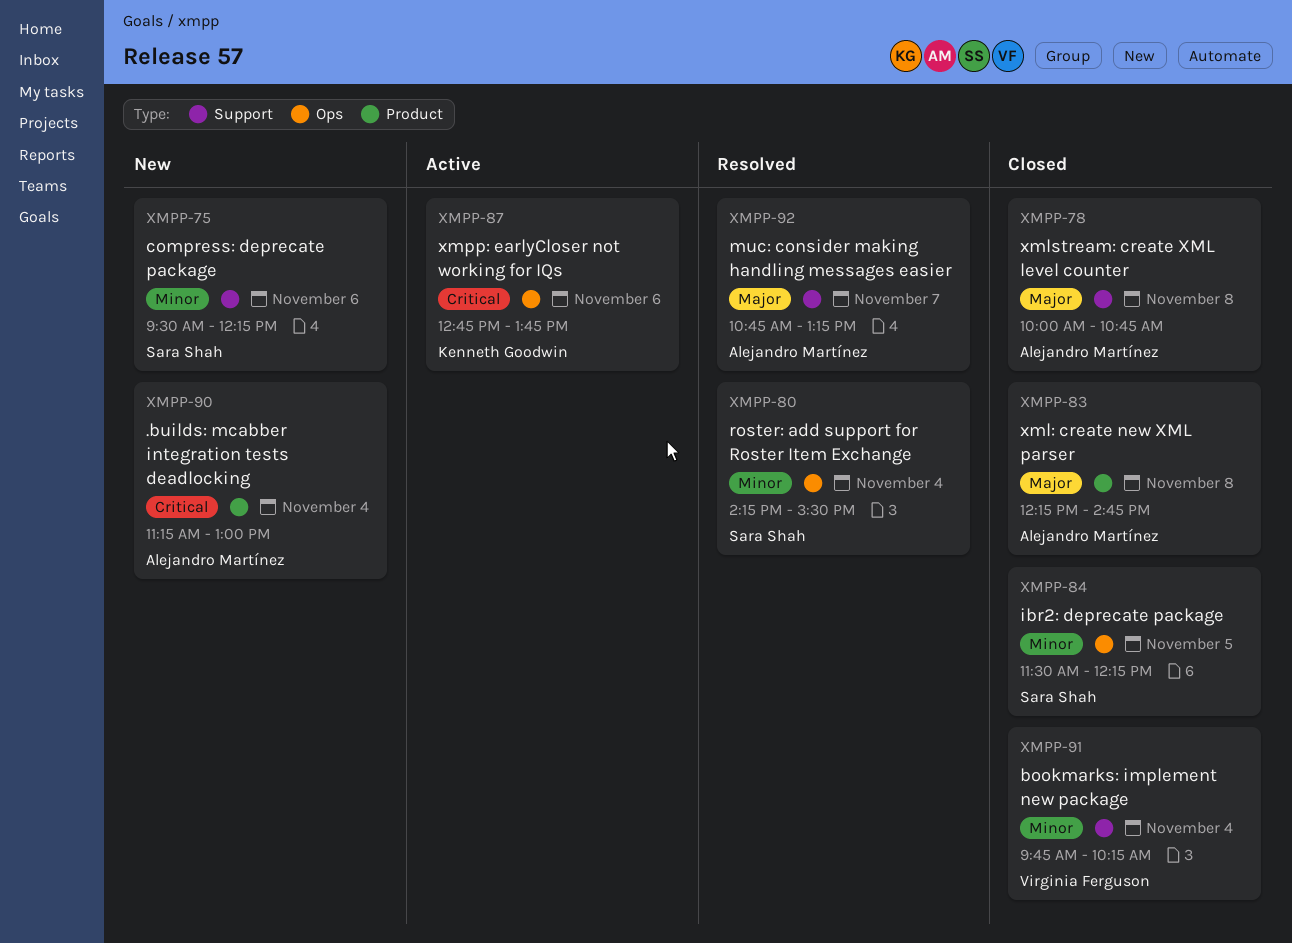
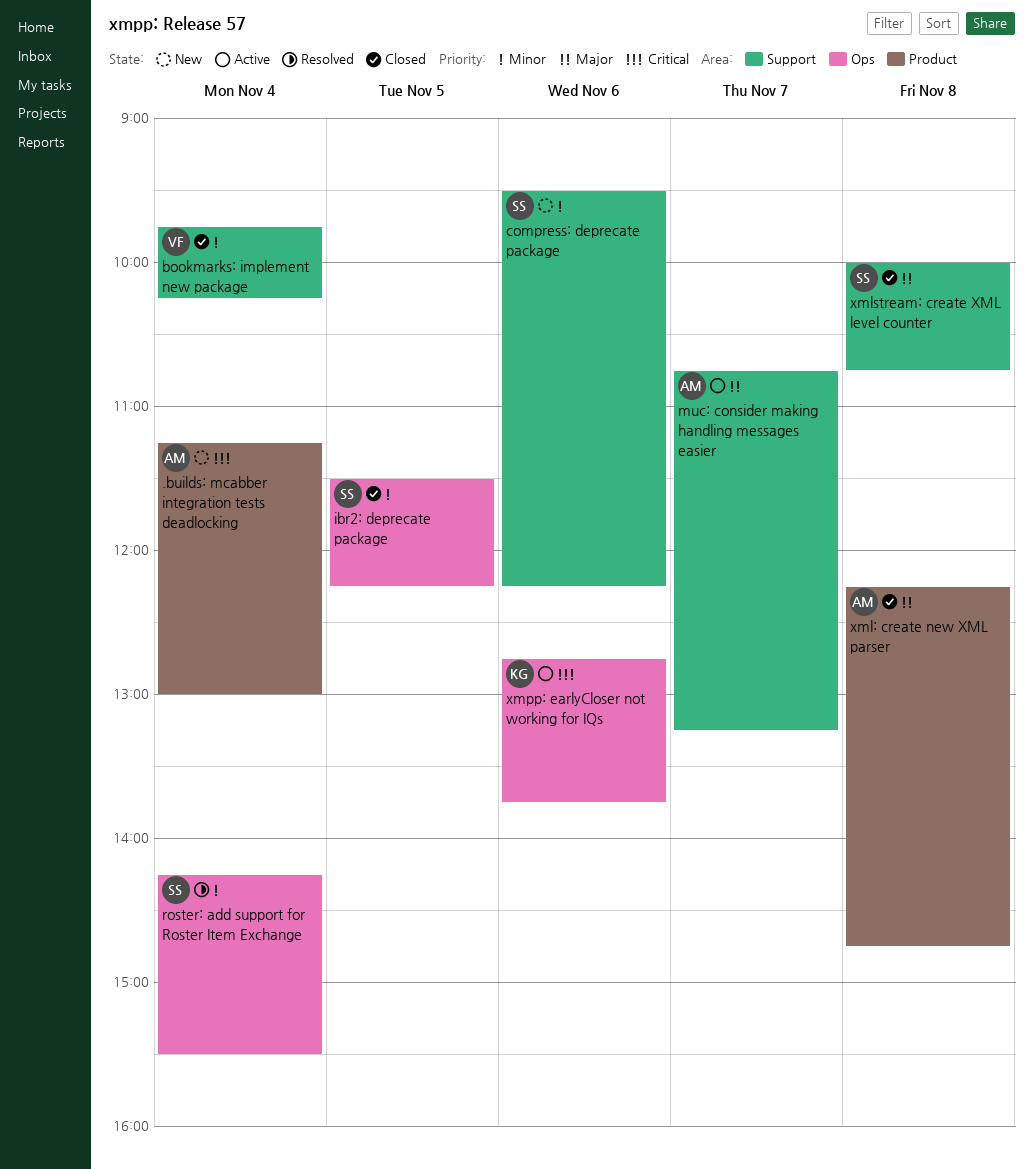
muc: consider making handling messages easier, status: Resolved -> Active
xmlstream: create XML level counter, owner: Alejandro Martínez -> Sara Shah

